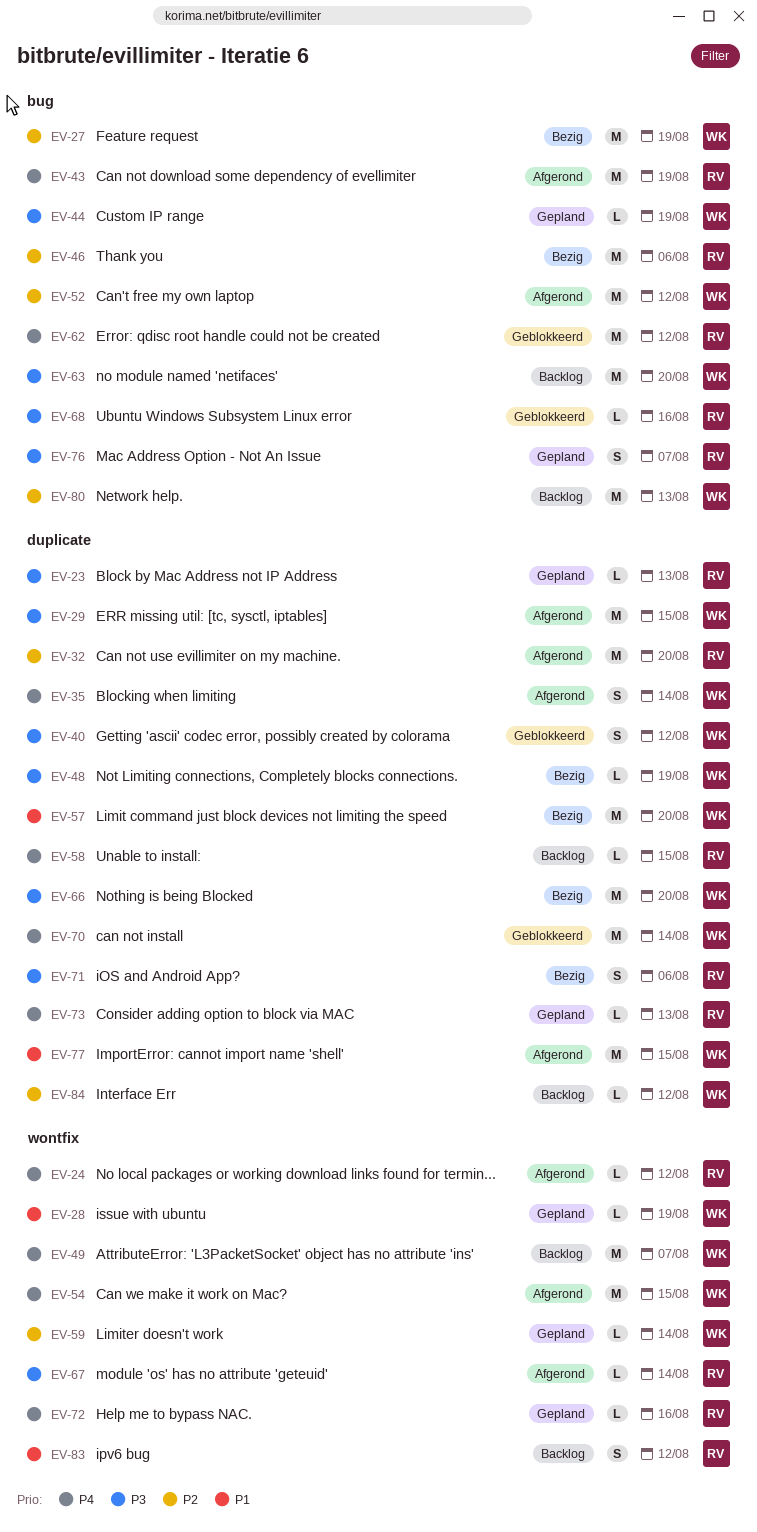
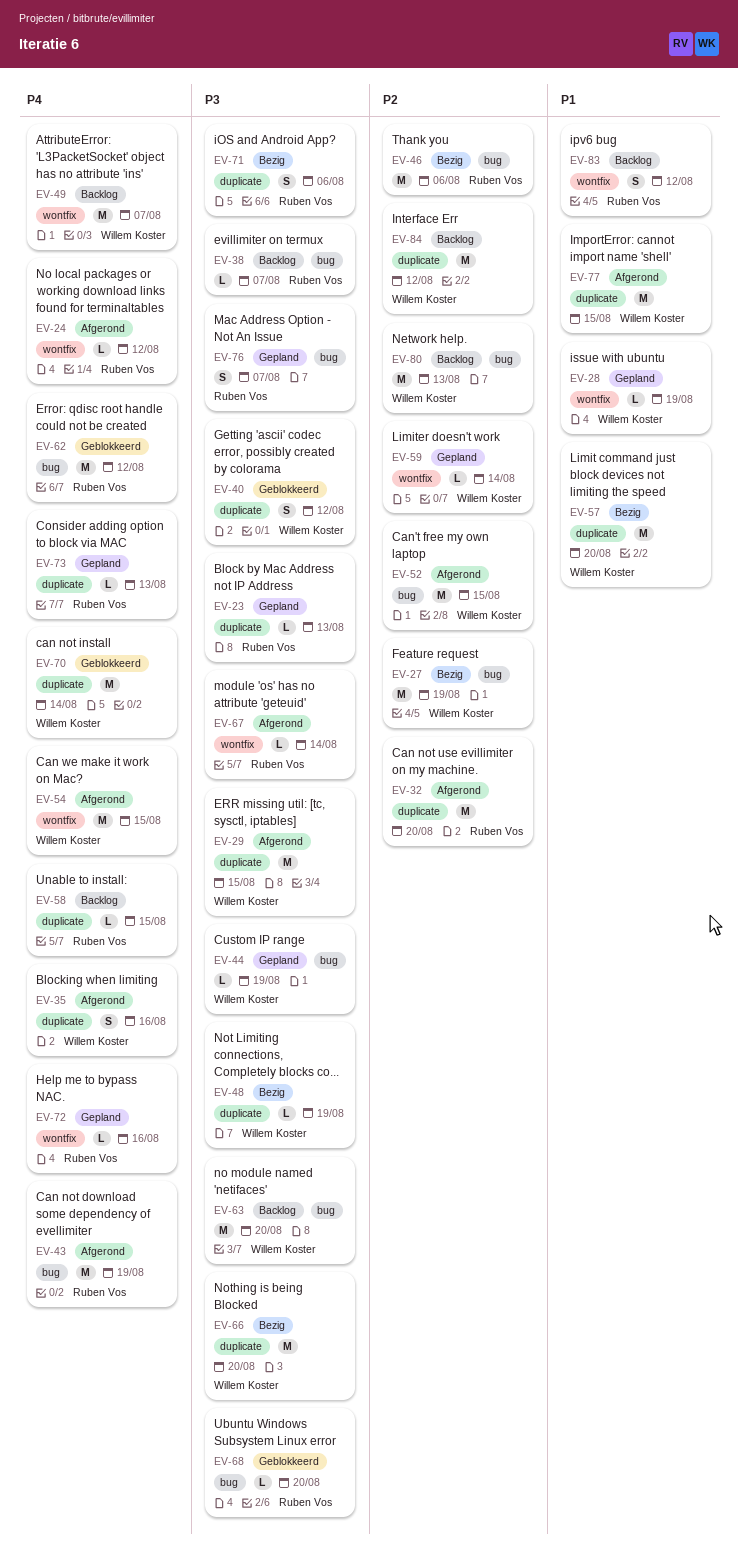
EV-35, due: Aug 14 -> Aug 16
EV-38: none -> present
EV-52, due: Aug 12 -> Aug 15
EV-68, due: Aug 16 -> Aug 20
EV-84, estimate: L -> M

